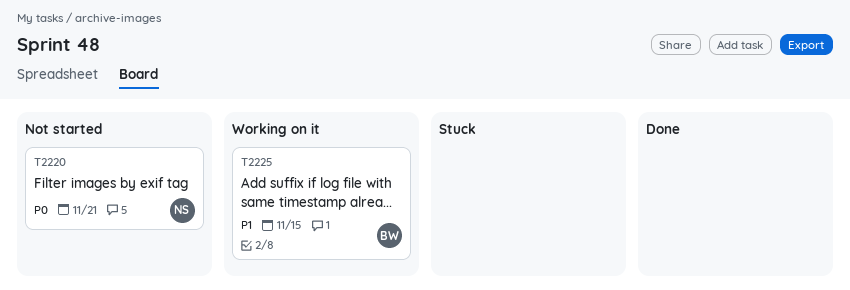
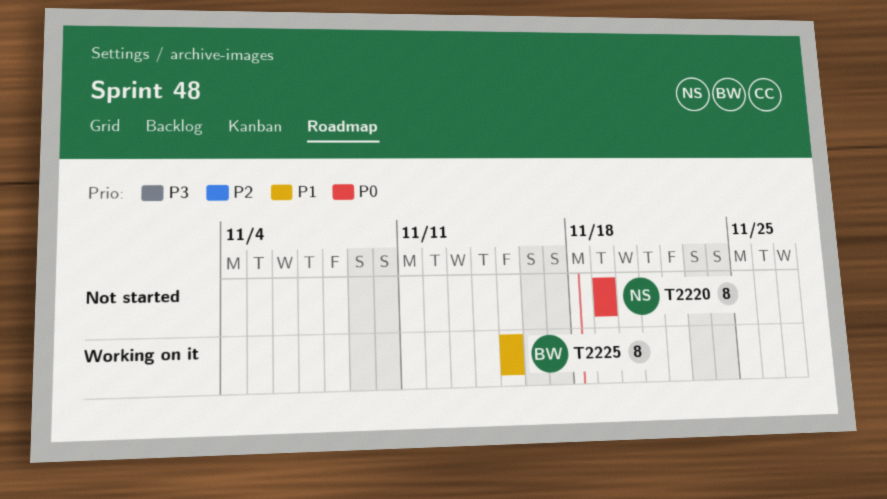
T2220, due: Nov 21 -> Nov 19

